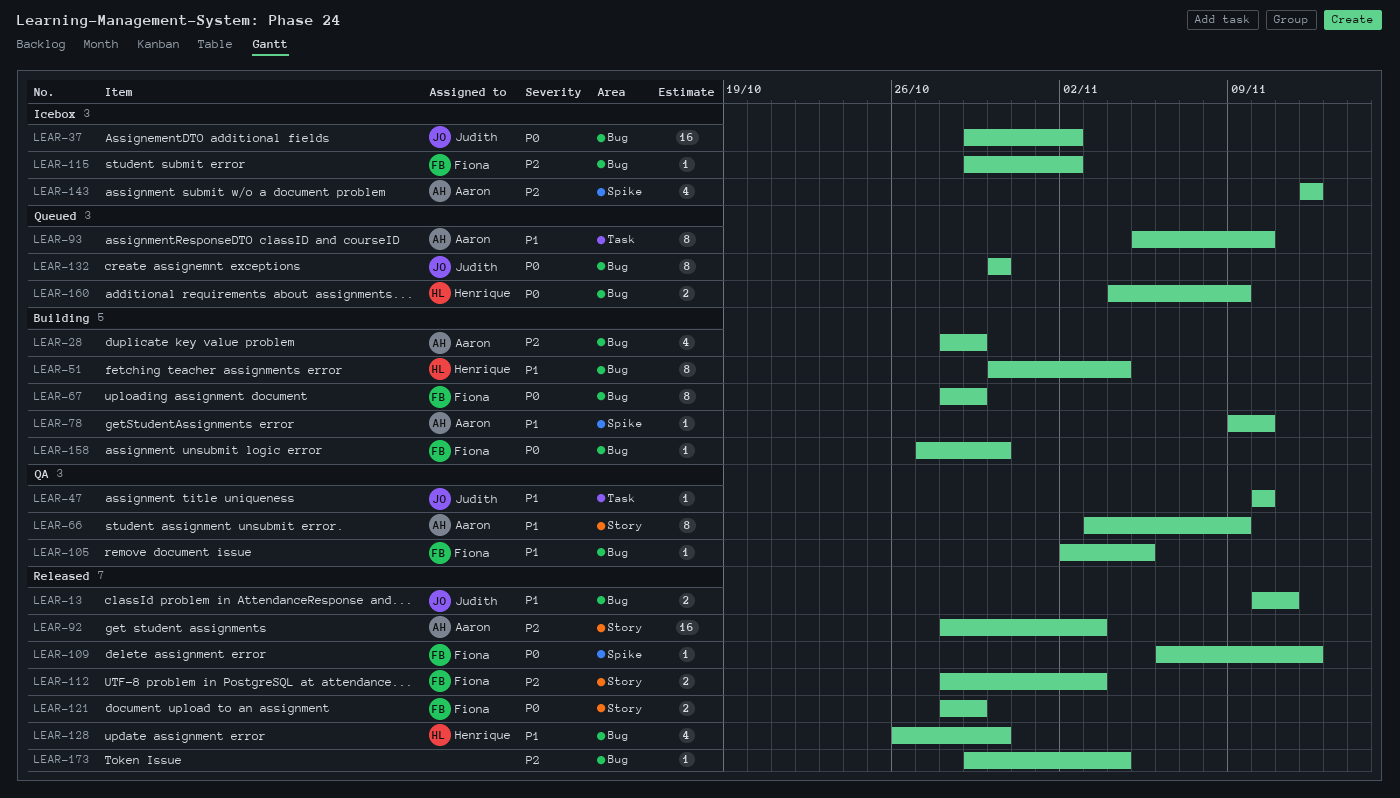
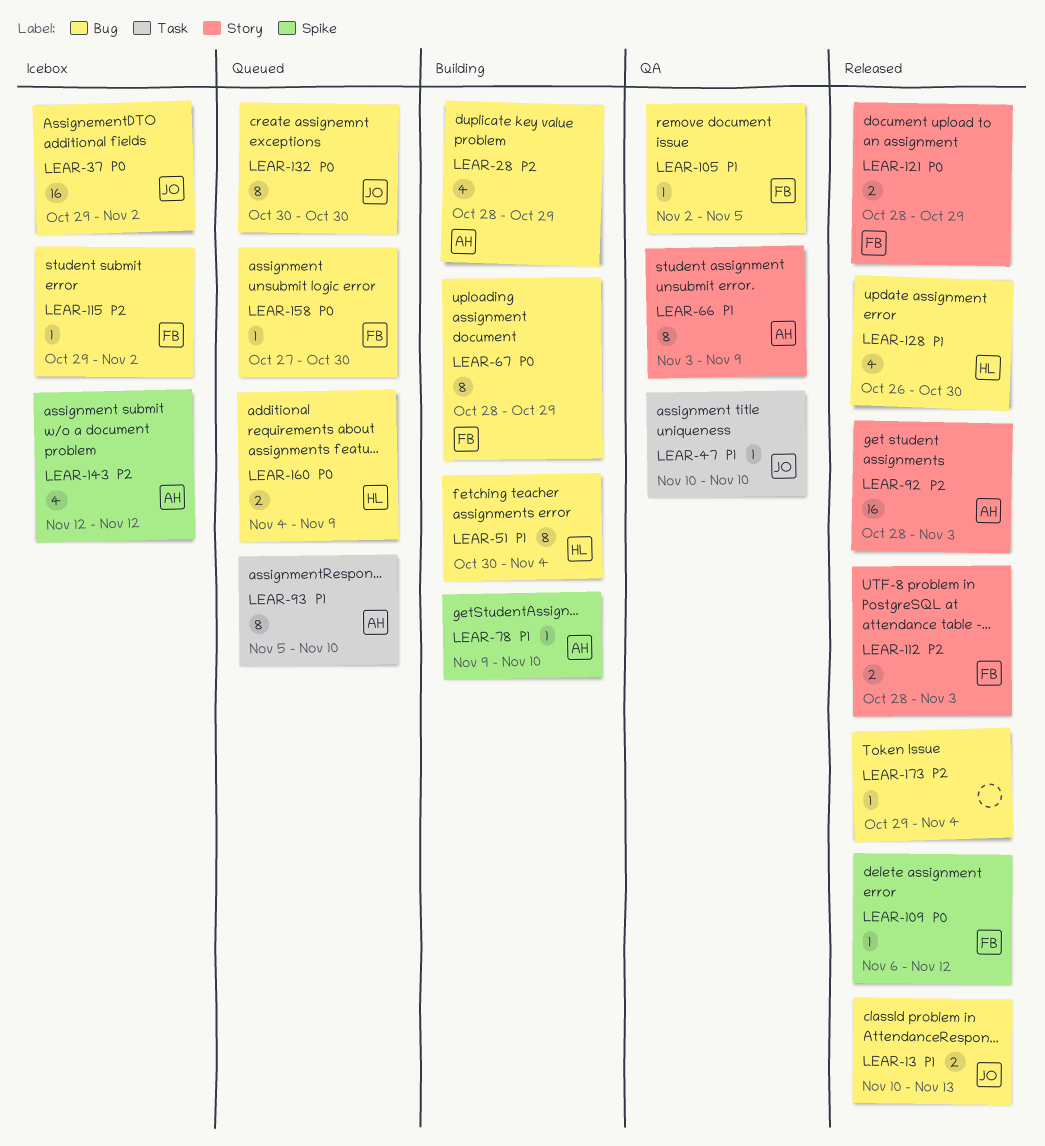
LEAR-13, due: Nov 11 -> Nov 13
LEAR-158, status: Building -> Queued

